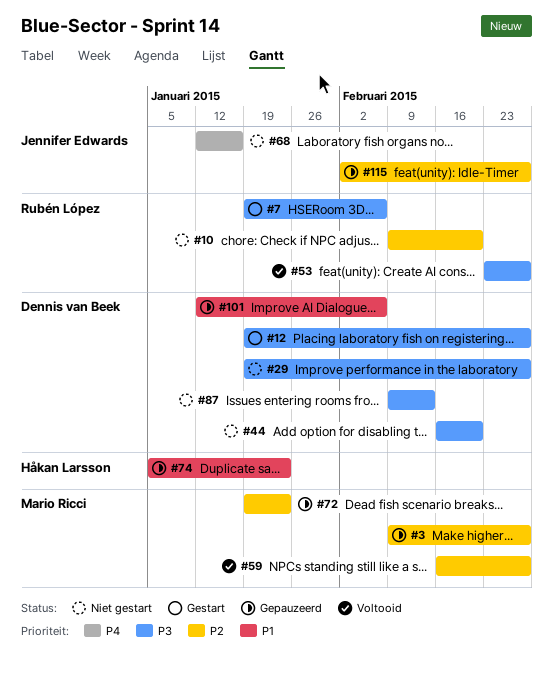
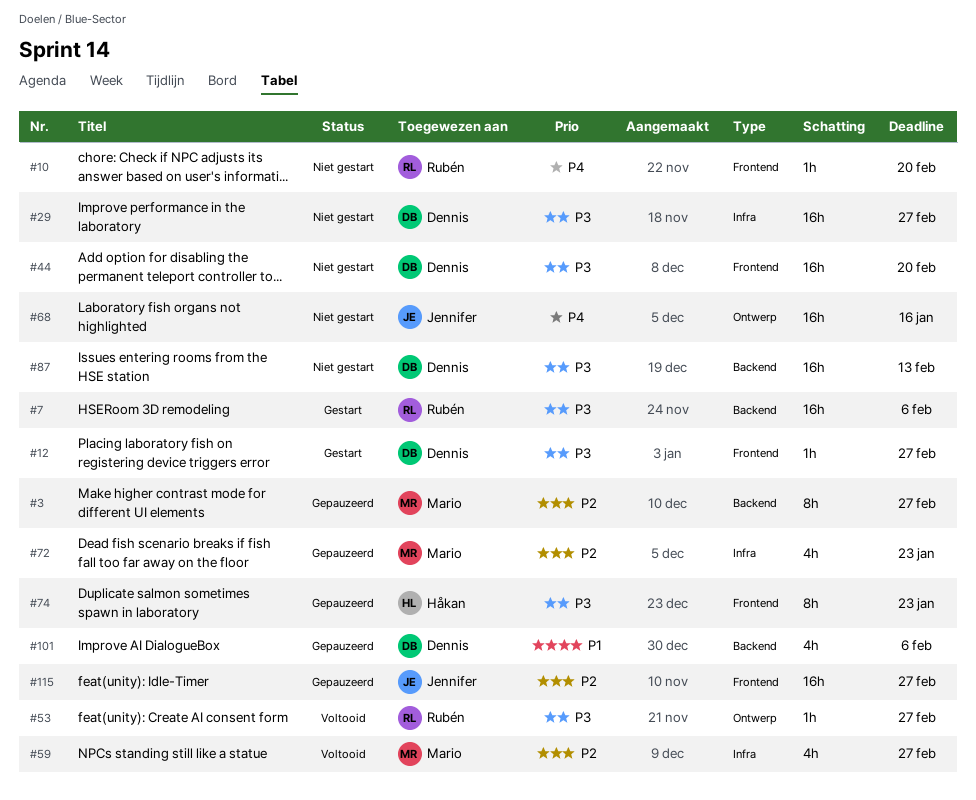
#10, priority: P2 -> P4
#74, priority: P1 -> P3

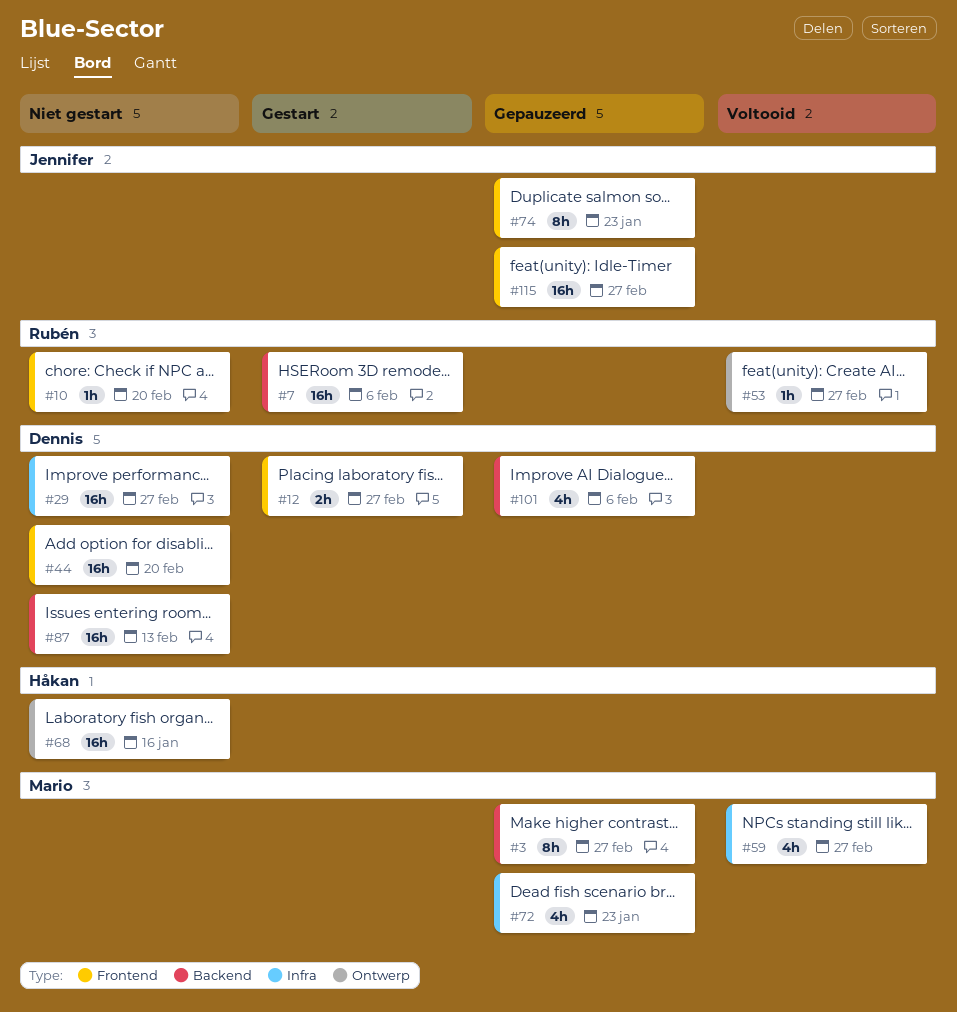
#12, estimate: 1h -> 2h
#68, owner: Jennifer -> Håkan
#74, owner: Håkan -> Jennifer

